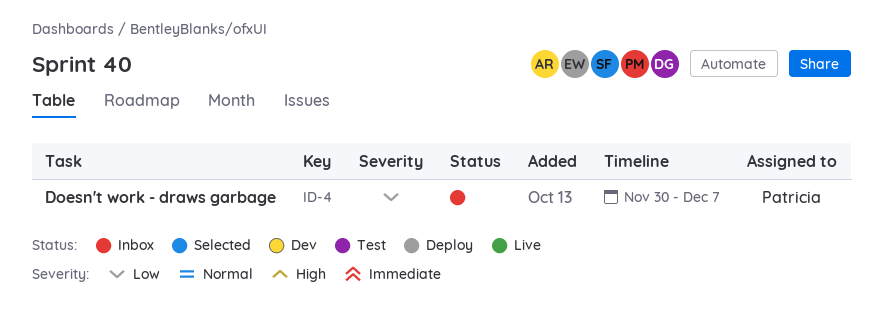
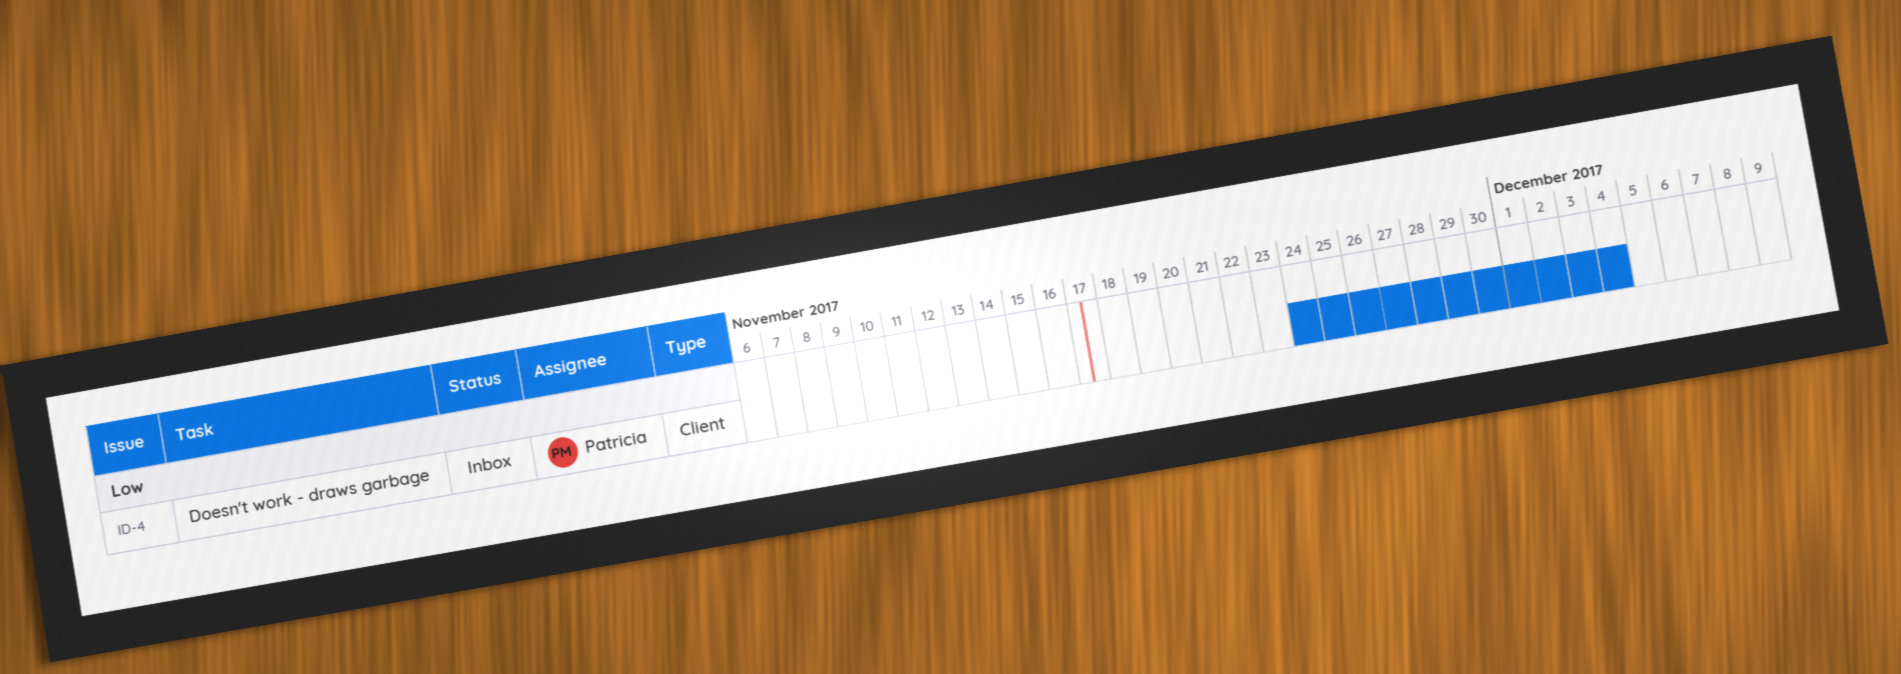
ID-4, start: Nov 30 -> Nov 24
ID-4, due: Dec 7 -> Dec 4

